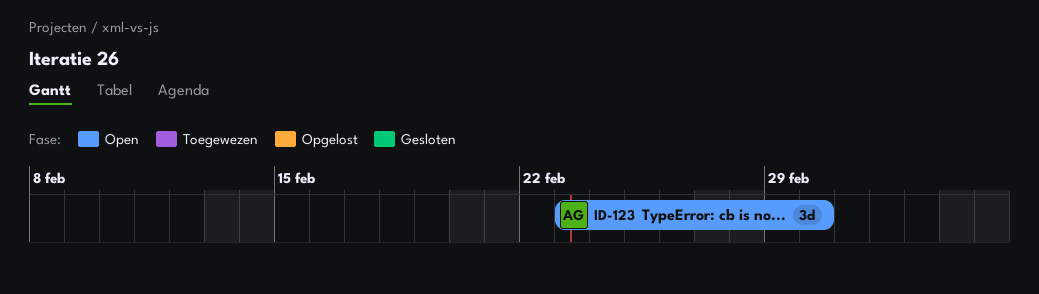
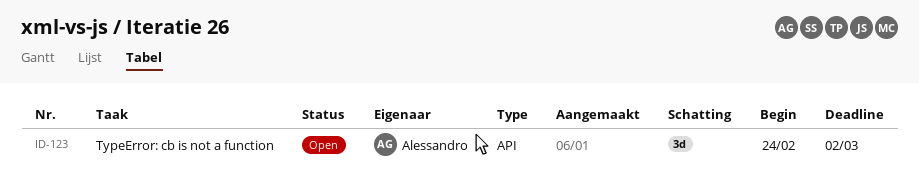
ID-123, start: Feb 23 -> Feb 24
ID-123, due: Mar 1 -> Mar 2

